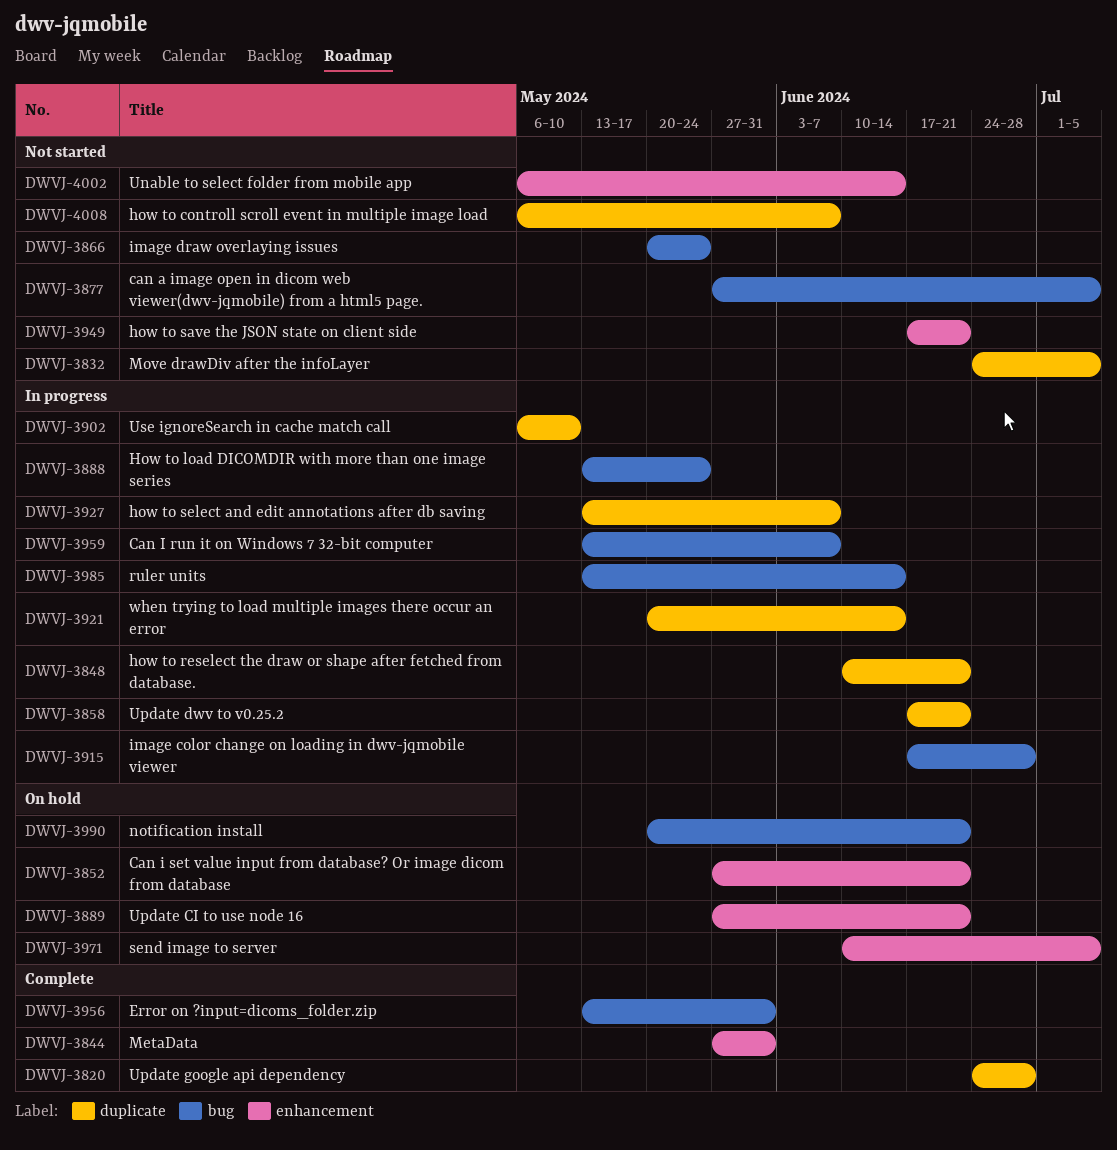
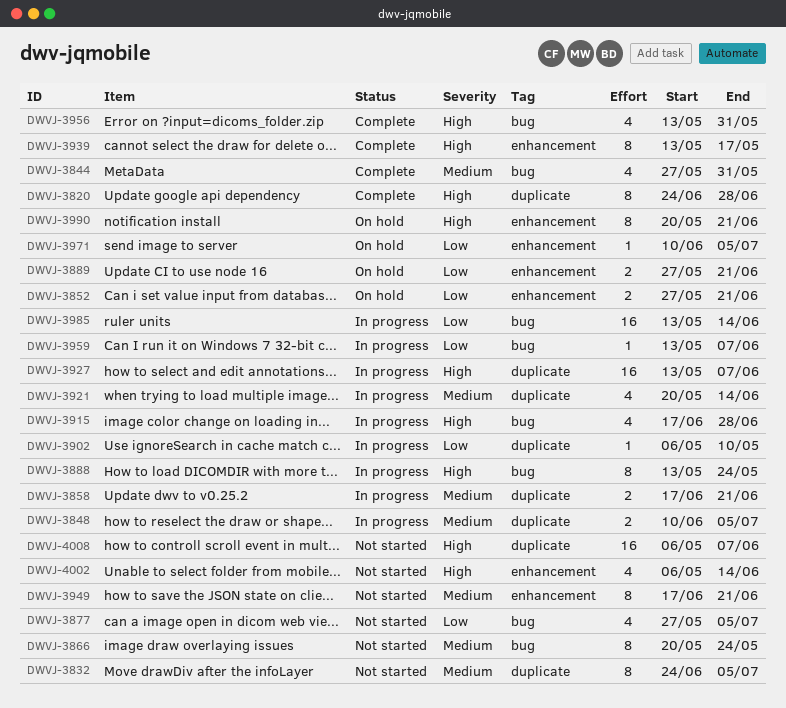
DWVJ-3844, label: enhancement -> bug
DWVJ-3848, due: Jun 21 -> Jul 5
DWVJ-3939: none -> present
DWVJ-3990, label: bug -> enhancement

